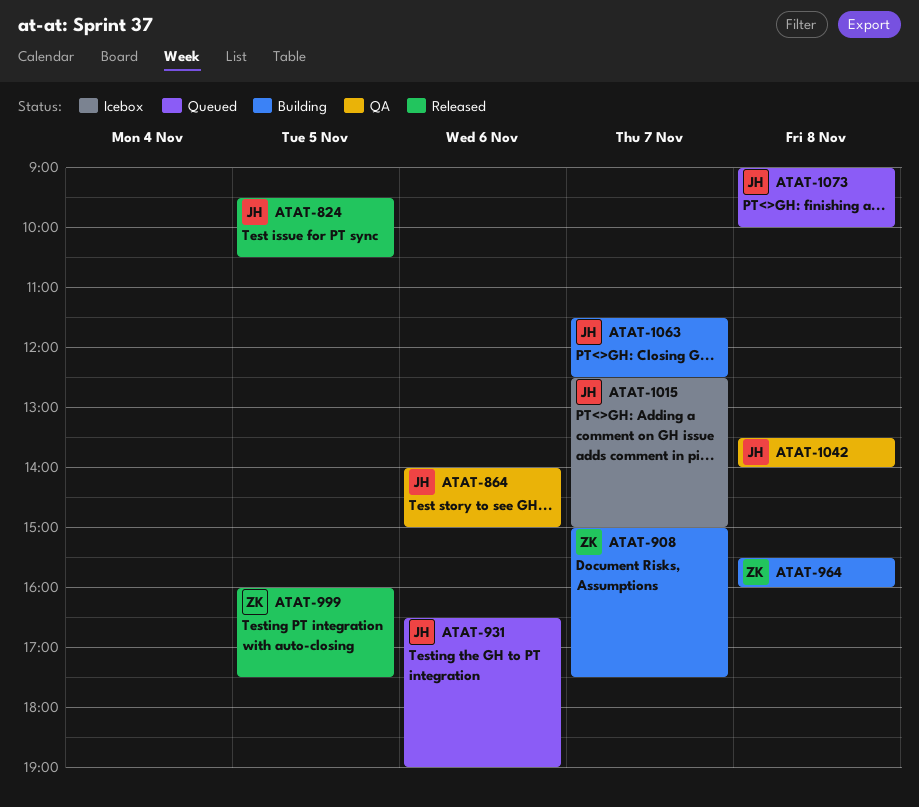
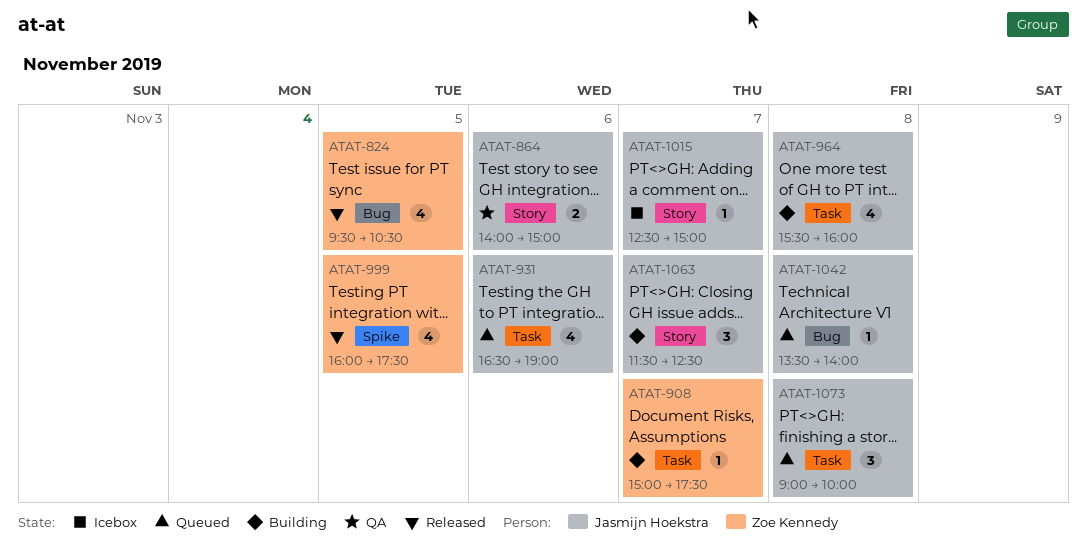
ATAT-824, owner: Jasmijn Hoekstra -> Zoe Kennedy
ATAT-964, owner: Zoe Kennedy -> Jasmijn Hoekstra
ATAT-1042, status: QA -> Queued

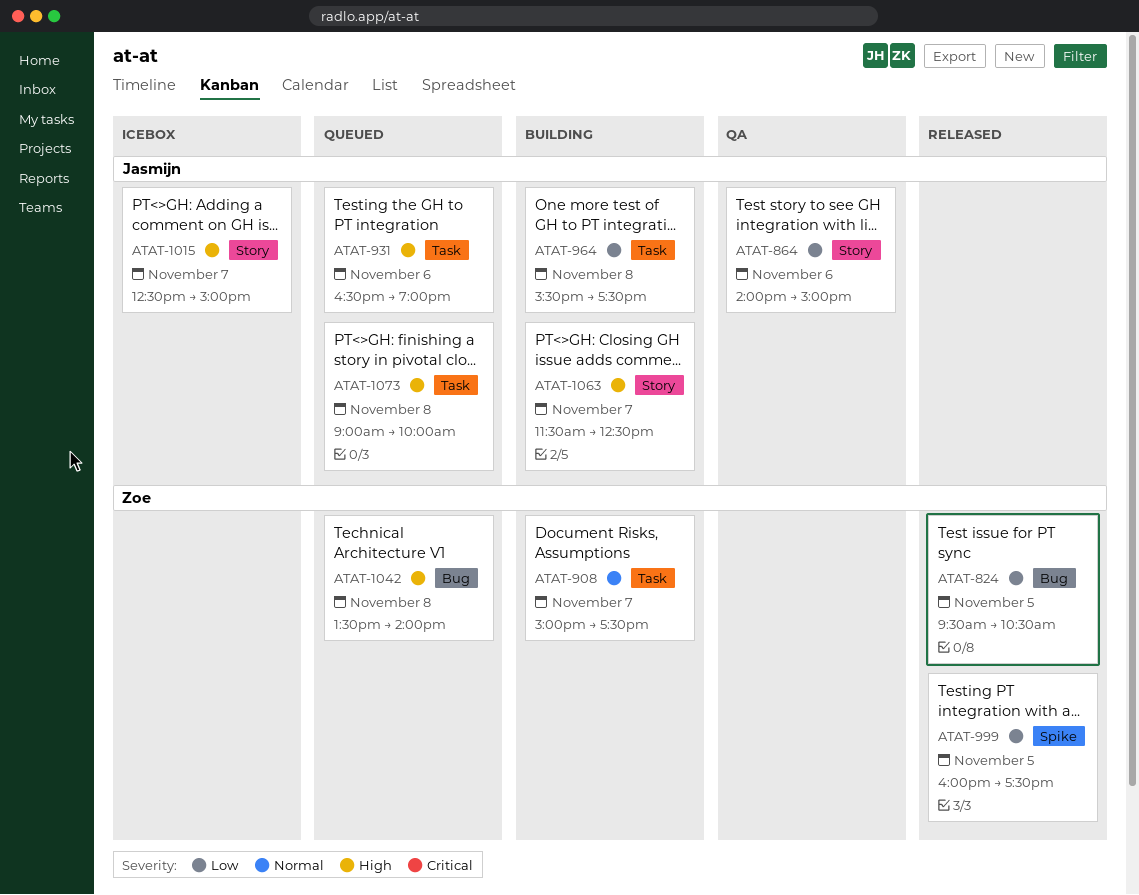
ATAT-964, ends: 16:00 -> 17:30
ATAT-1042, owner: Jasmijn Hoekstra -> Zoe Kennedy

